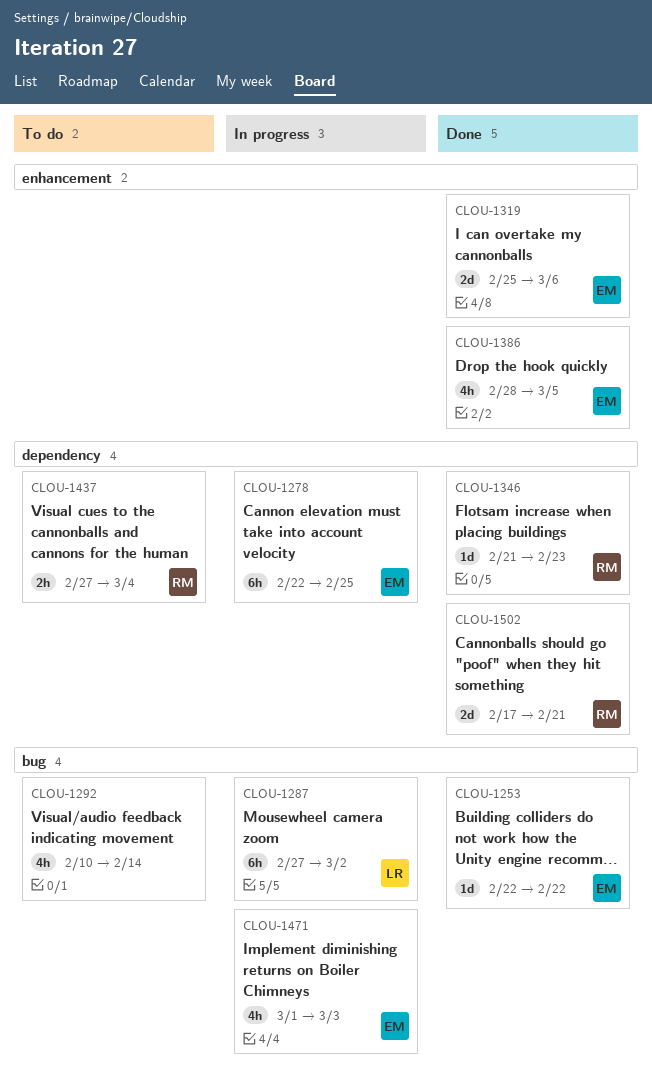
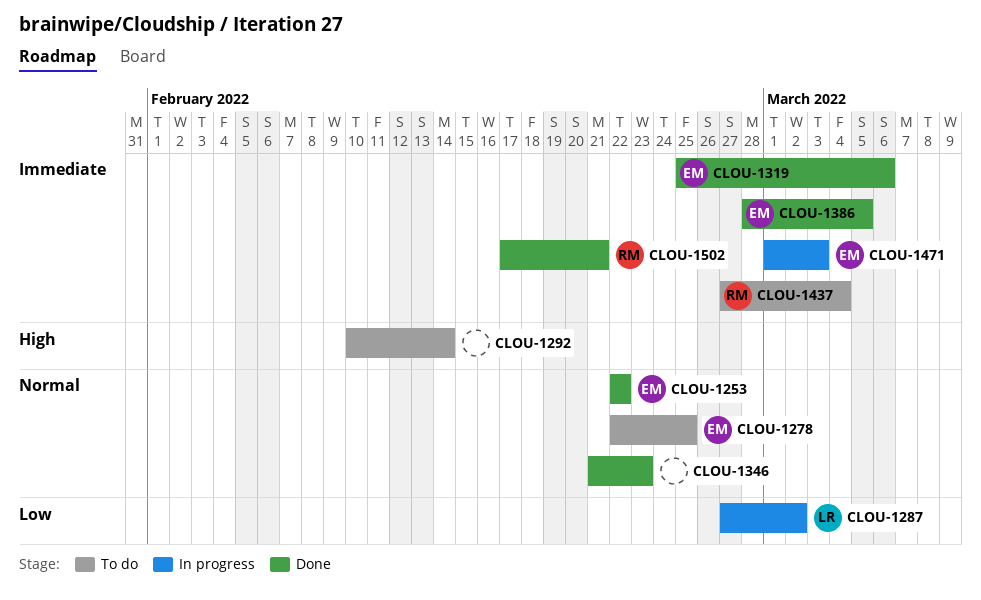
CLOU-1278, status: In progress -> To do
CLOU-1346, owner: RM -> none

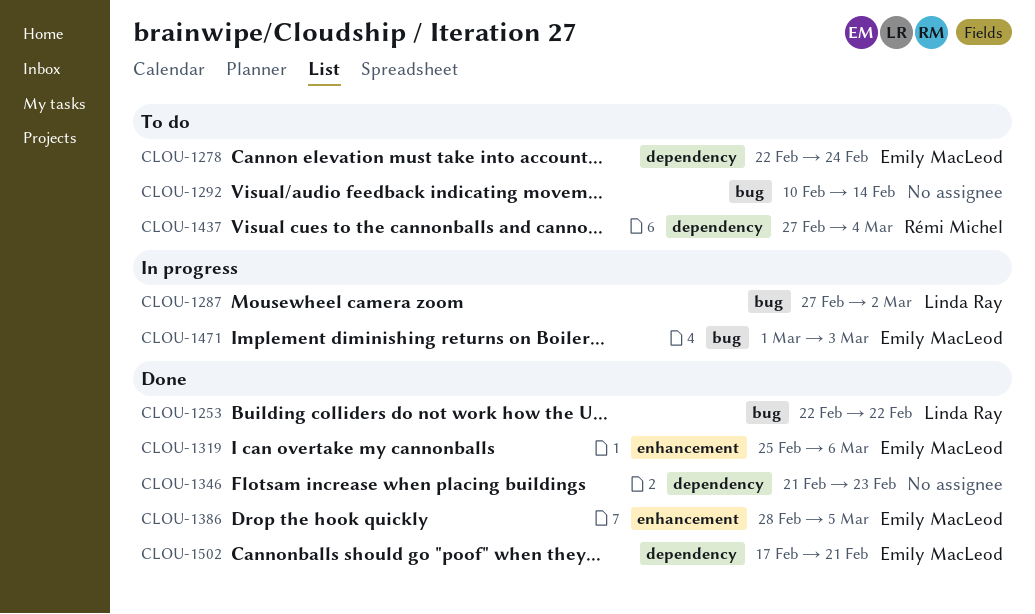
CLOU-1253, owner: Emily MacLeod -> Linda Ray
CLOU-1278, due: Feb 25 -> Feb 24
CLOU-1502, owner: Rémi Michel -> Emily MacLeod

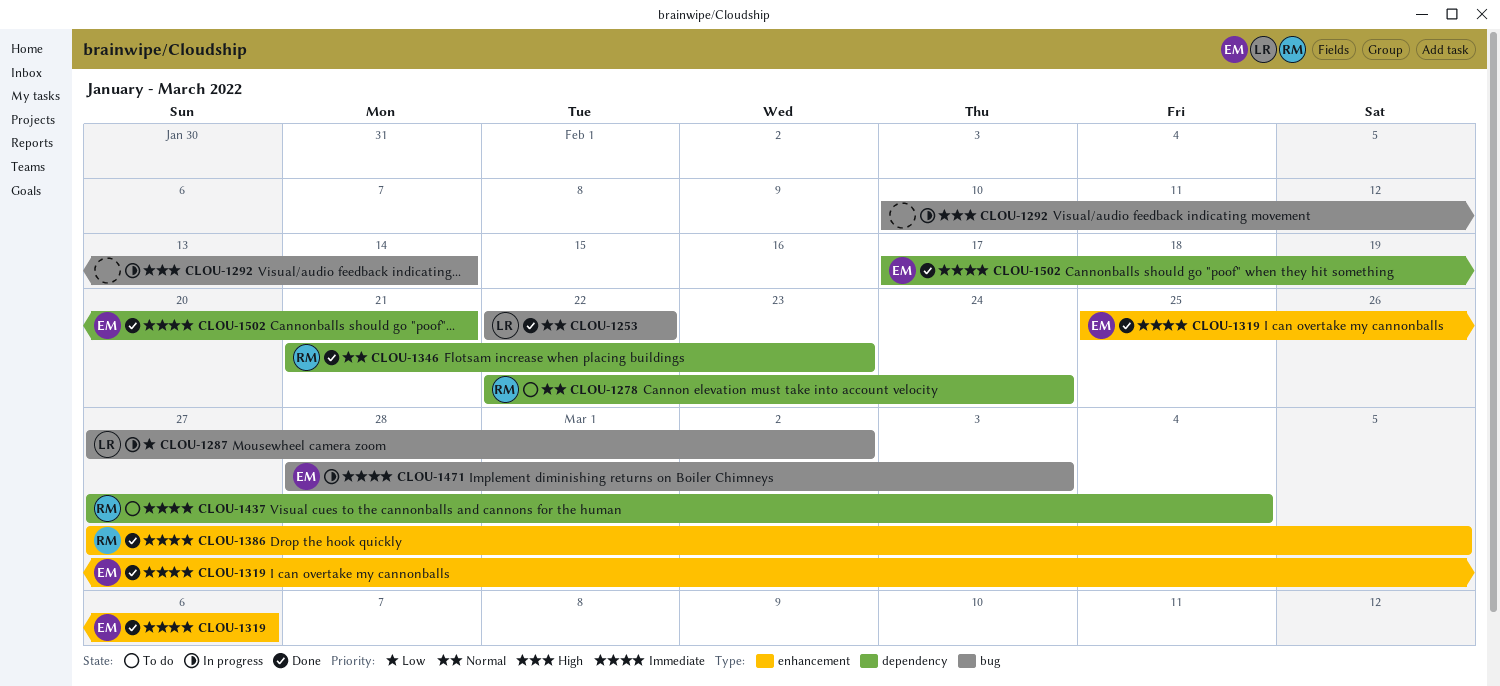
CLOU-1278, owner: Emily MacLeod -> Rémi Michel
CLOU-1292, status: To do -> In progress
CLOU-1346, owner: none -> Rémi Michel
CLOU-1386, owner: Emily MacLeod -> Rémi Michel
CLOU-1386, start: Feb 28 -> Feb 27
CLOU-1471, start: Mar 1 -> Feb 28

